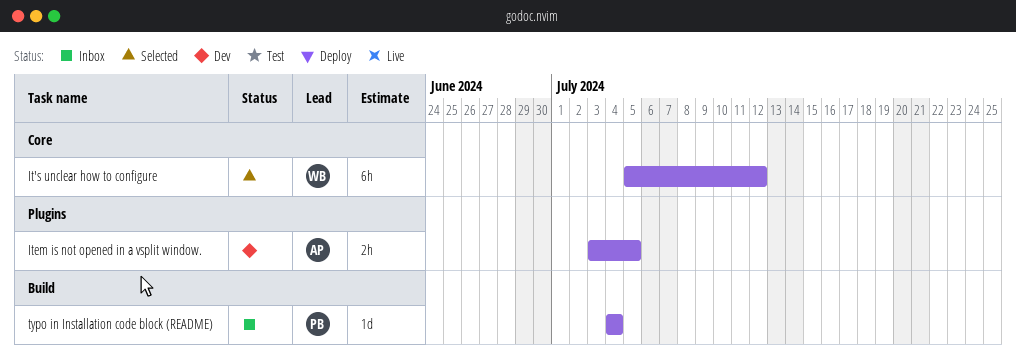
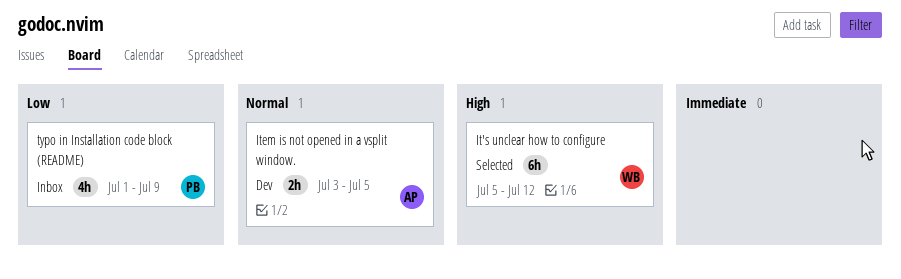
typo in Installation code block (README), estimate: 1d -> 4h
typo in Installation code block (README), start: Jul 4 -> Jul 1
typo in Installation code block (README), due: Jul 4 -> Jul 9

